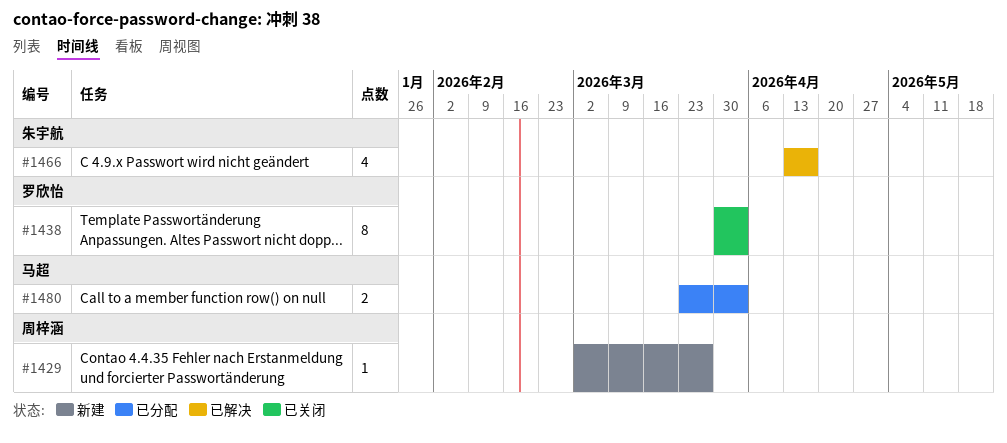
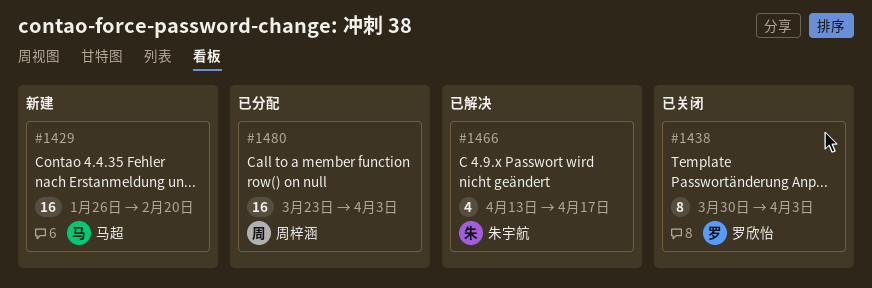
#1429, owner: 周梓涵 -> 马超
#1429, estimate: 1 -> 16
#1429, start: Mar 2 -> Jan 26
#1429, due: Mar 27 -> Feb 20
#1480, owner: 马超 -> 周梓涵
#1480, estimate: 2 -> 16

